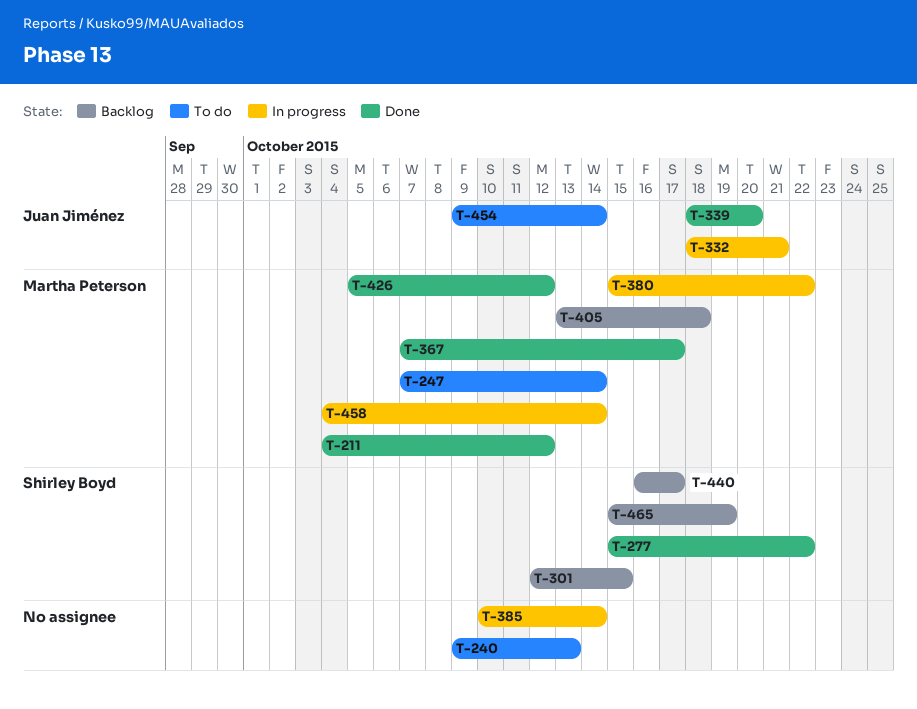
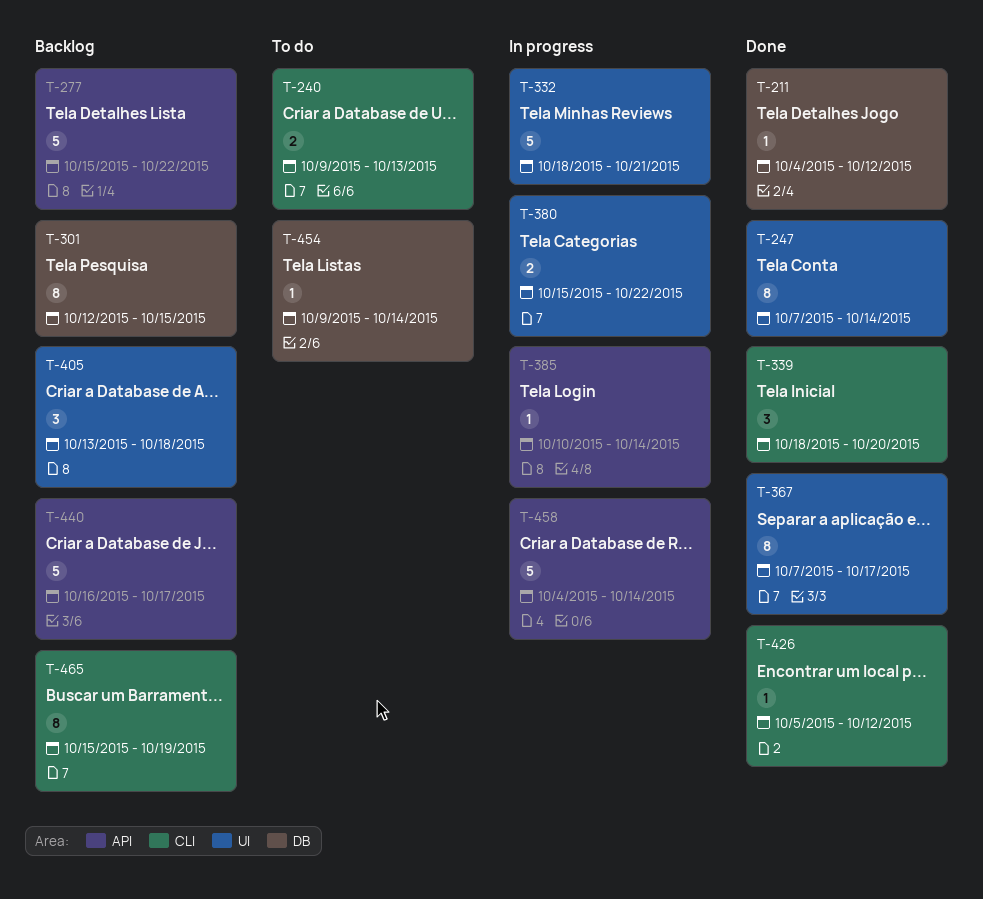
T-247, status: To do -> Done
T-277, status: Done -> Backlog

